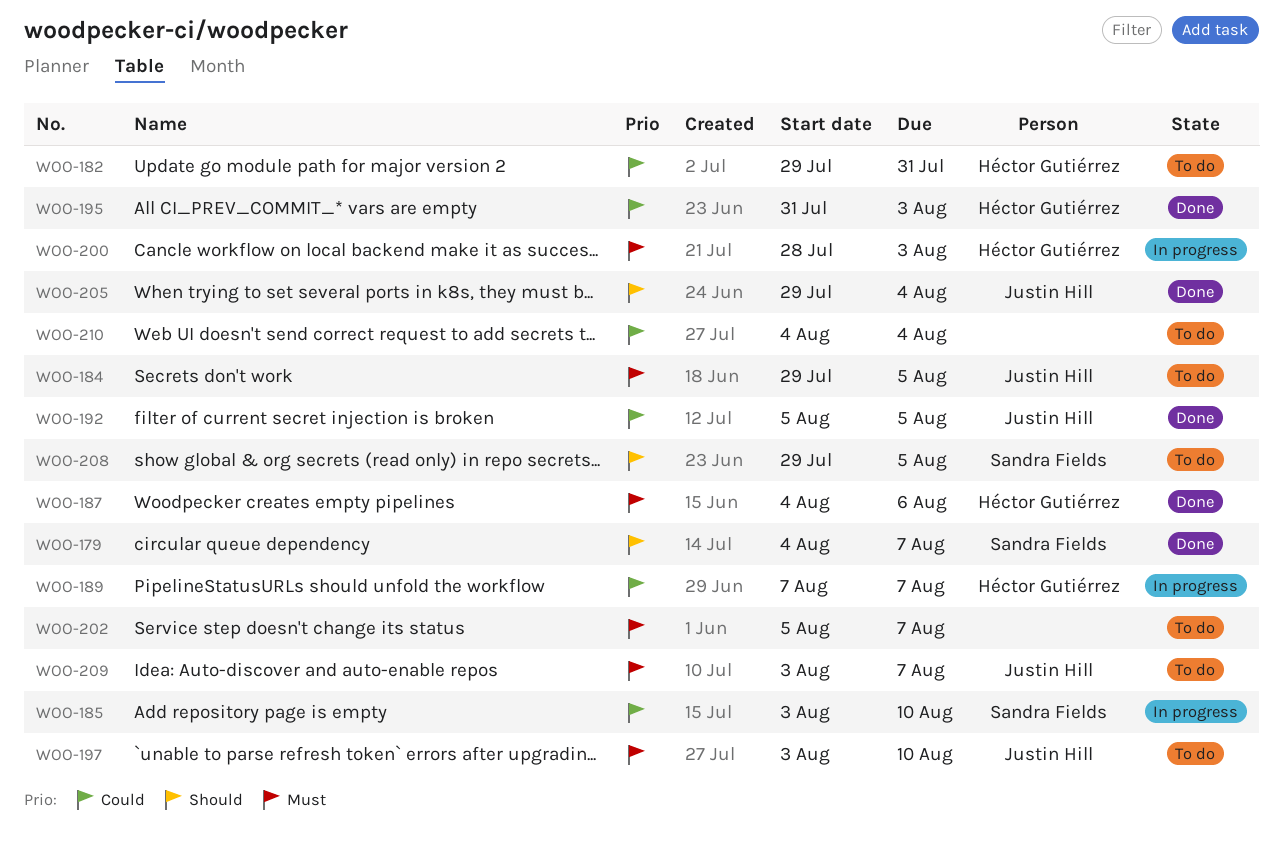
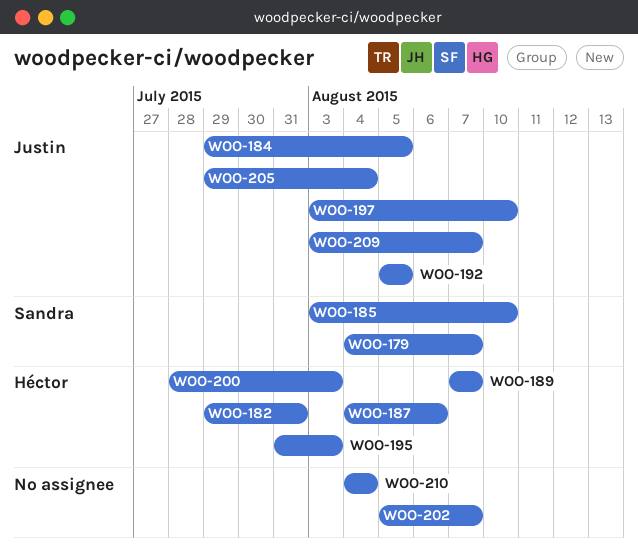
WOO-208: present -> none

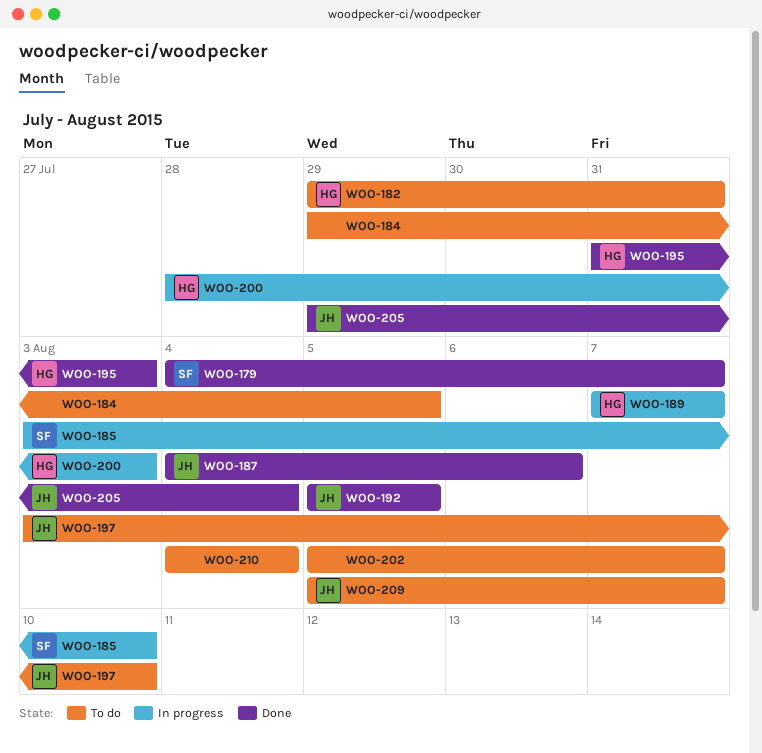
WOO-184, owner: Justin -> none
WOO-187, owner: Héctor -> Justin
WOO-209, start: Aug 3 -> Aug 5

